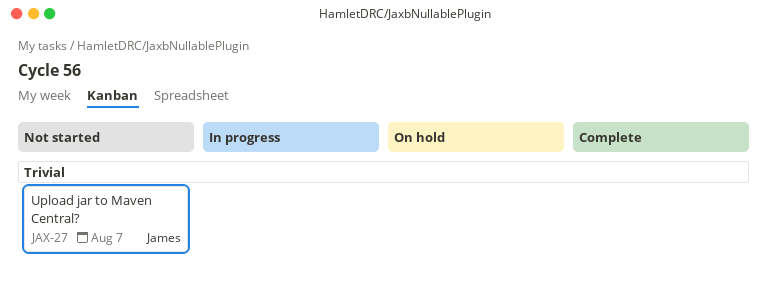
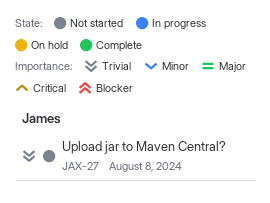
JAX-27, due: Aug 7 -> Aug 8

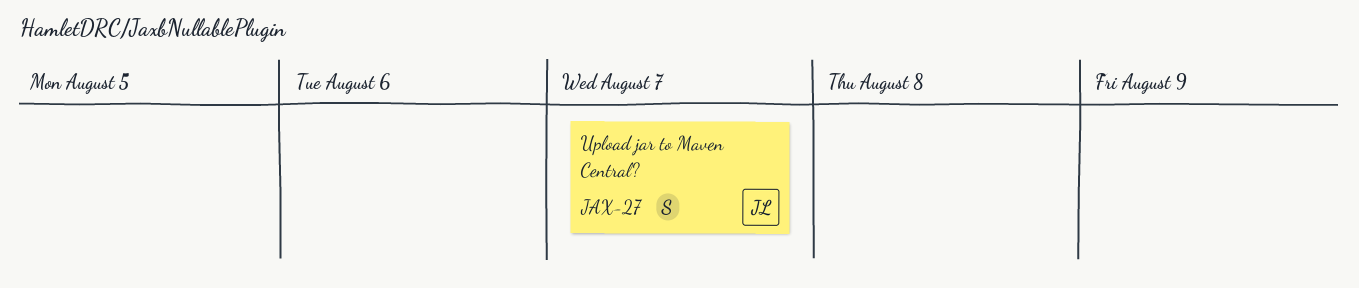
JAX-27, due: Aug 8 -> Aug 7

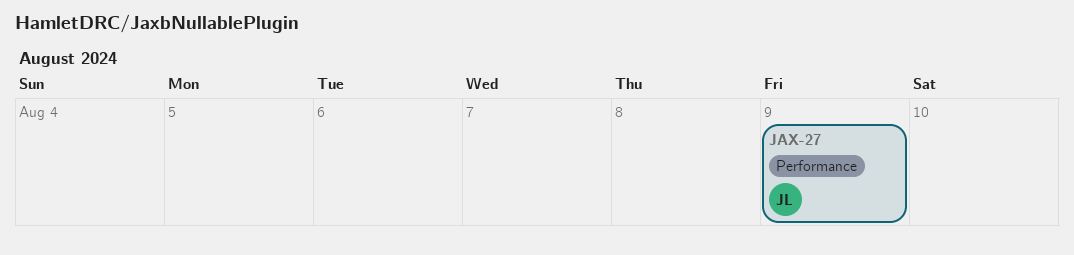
JAX-27, due: Aug 7 -> Aug 9

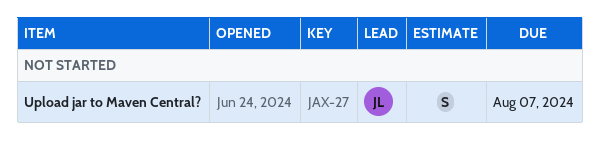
JAX-27, due: Aug 9 -> Aug 7

